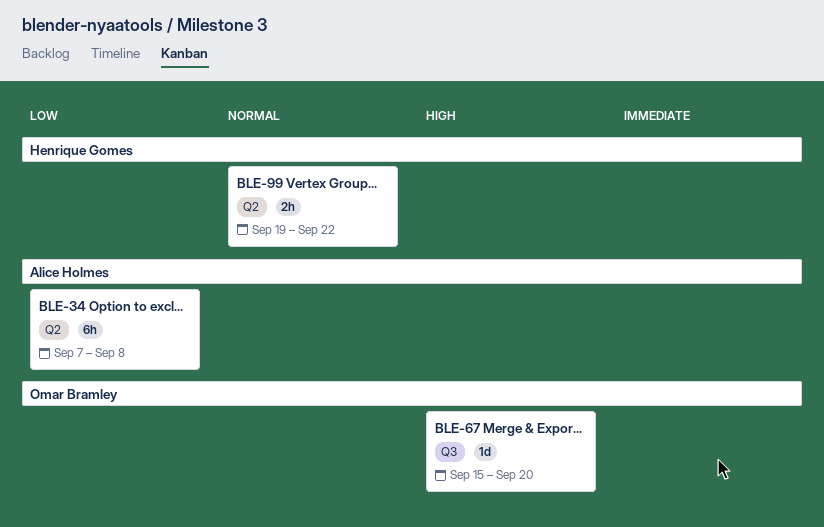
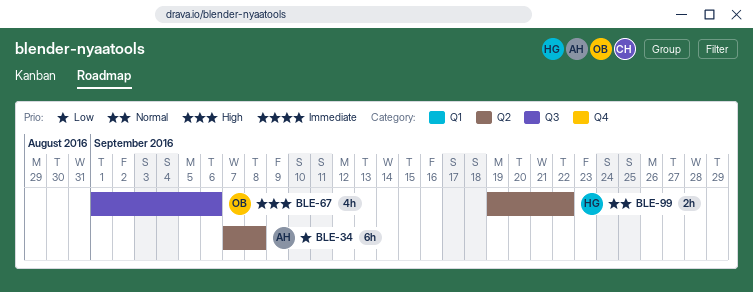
BLE-67, estimate: 1d -> 4h
BLE-67, start: Sep 15 -> Sep 1
BLE-67, due: Sep 20 -> Sep 6

